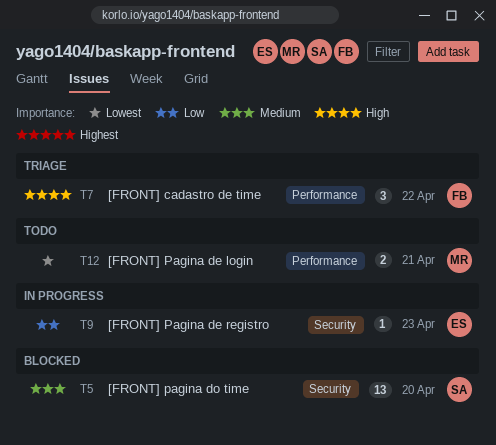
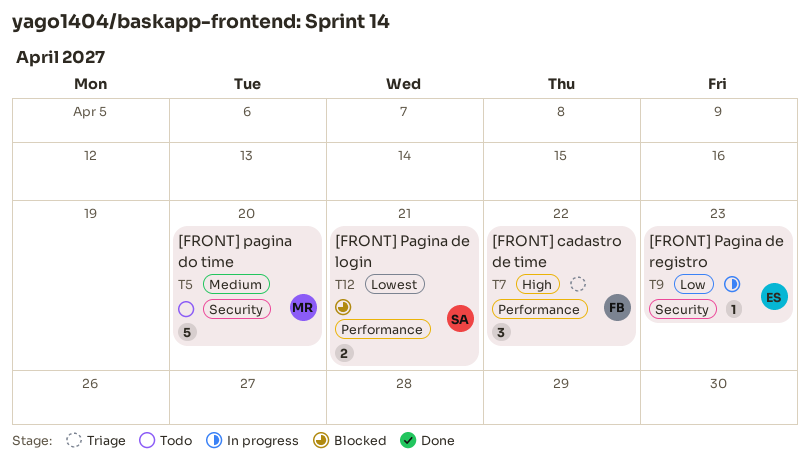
T5, status: Blocked -> Todo
T5, owner: SA -> MR
T5, estimate: 13 -> 5
T12, status: Todo -> Blocked
T12, owner: MR -> SA

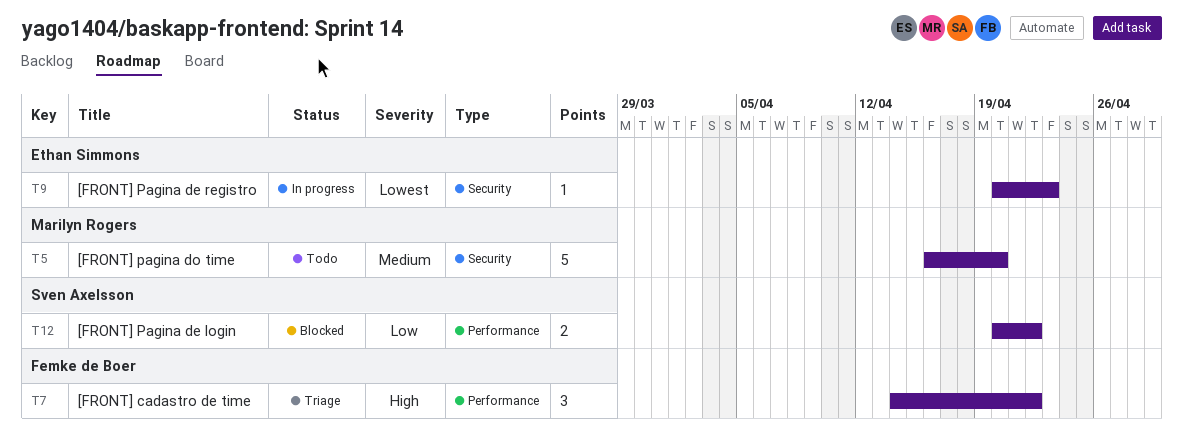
T9, priority: Low -> Lowest
T12, priority: Lowest -> Low
T12, due: Apr 21 -> Apr 22

